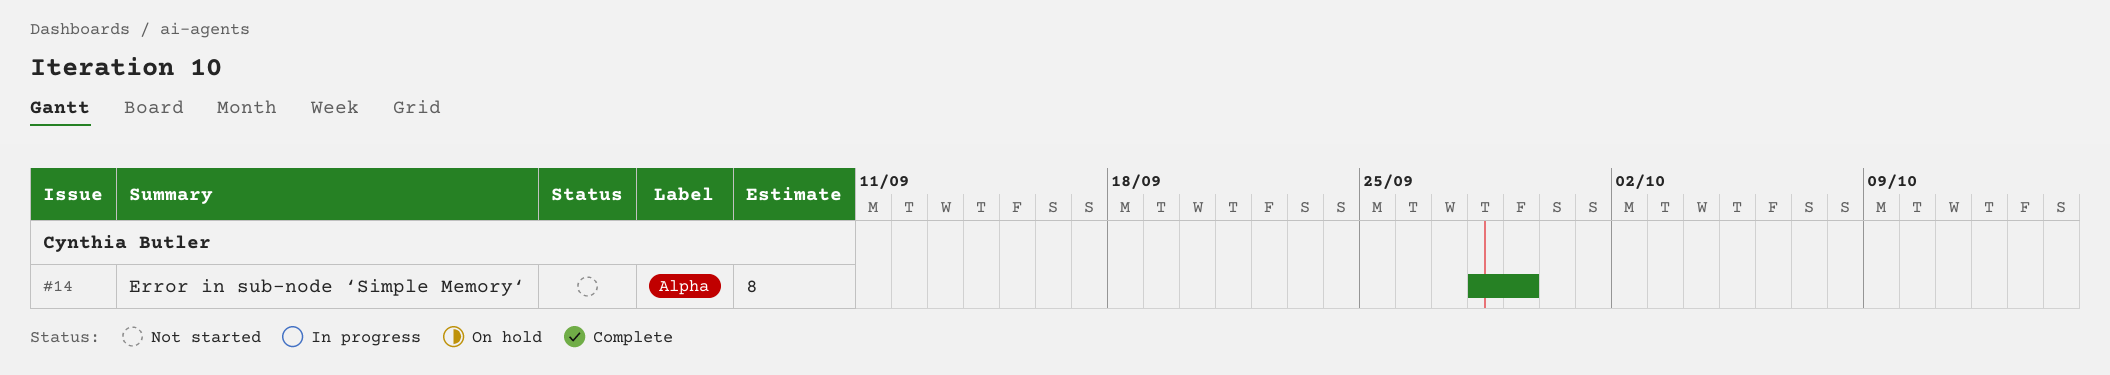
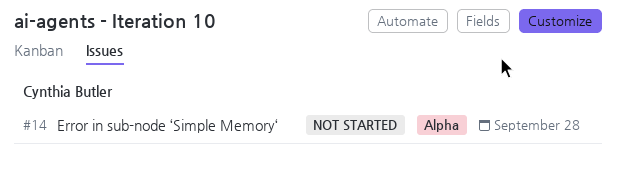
#14, due: Sep 29 -> Sep 28

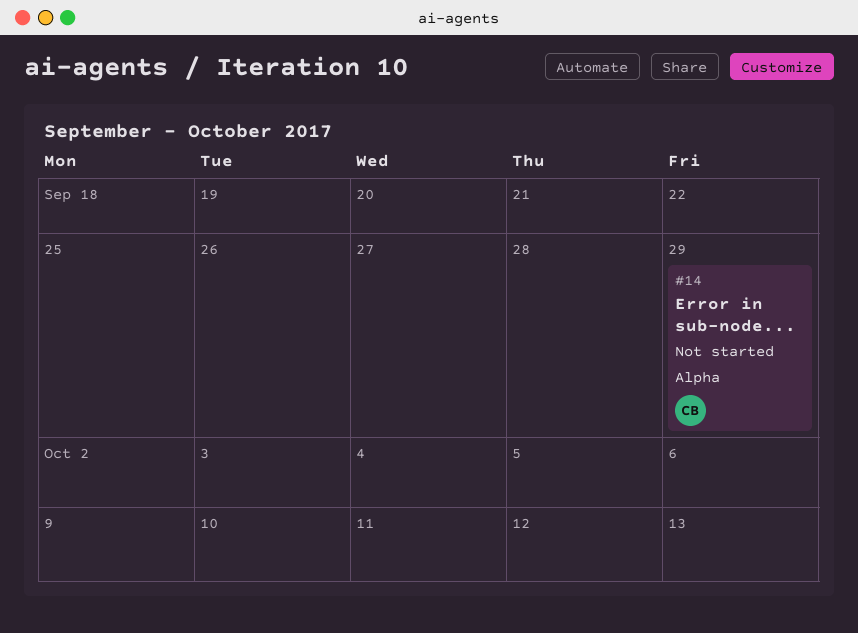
#14, due: Sep 28 -> Sep 29

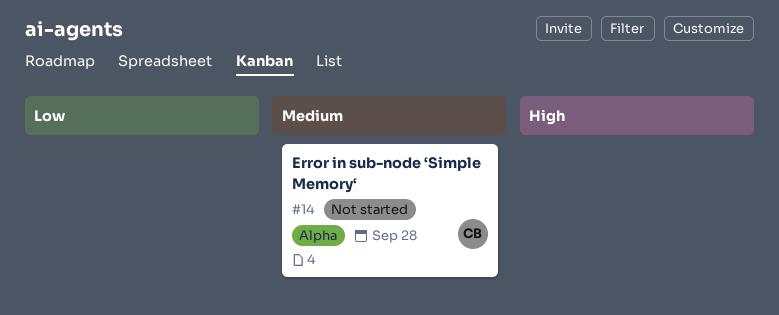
#14, due: Sep 29 -> Sep 28

